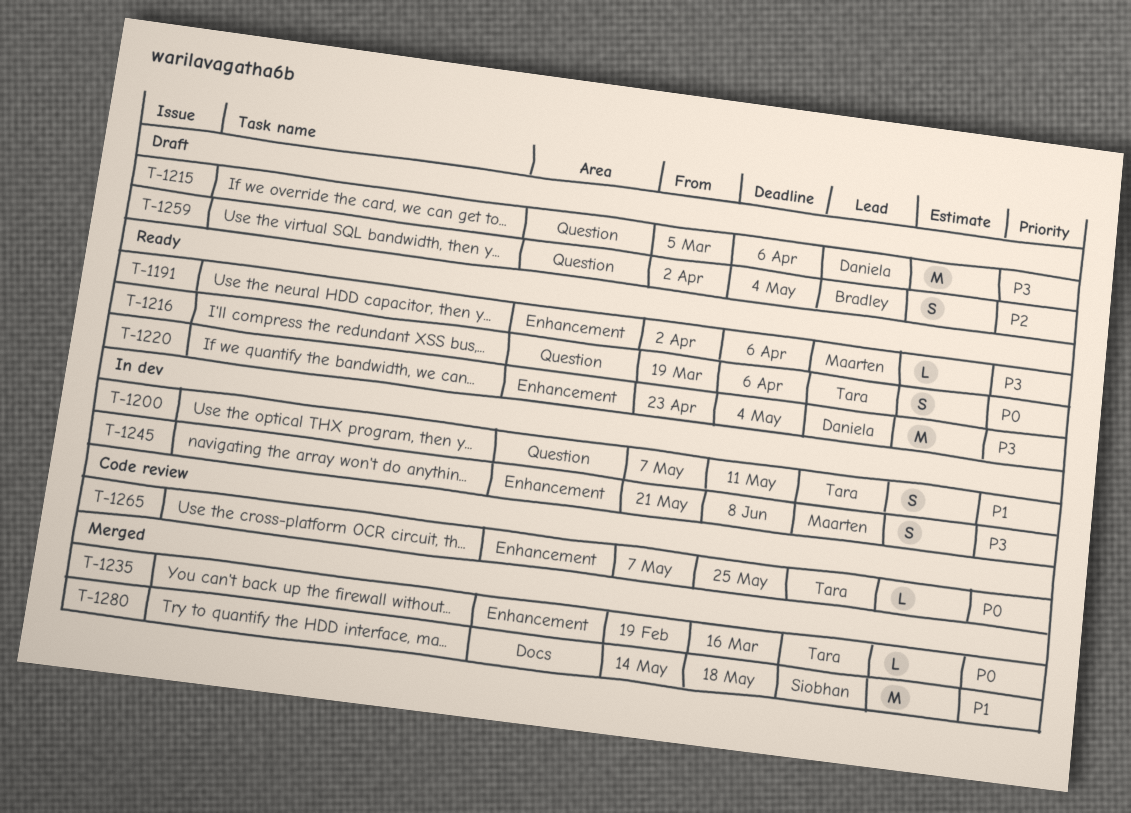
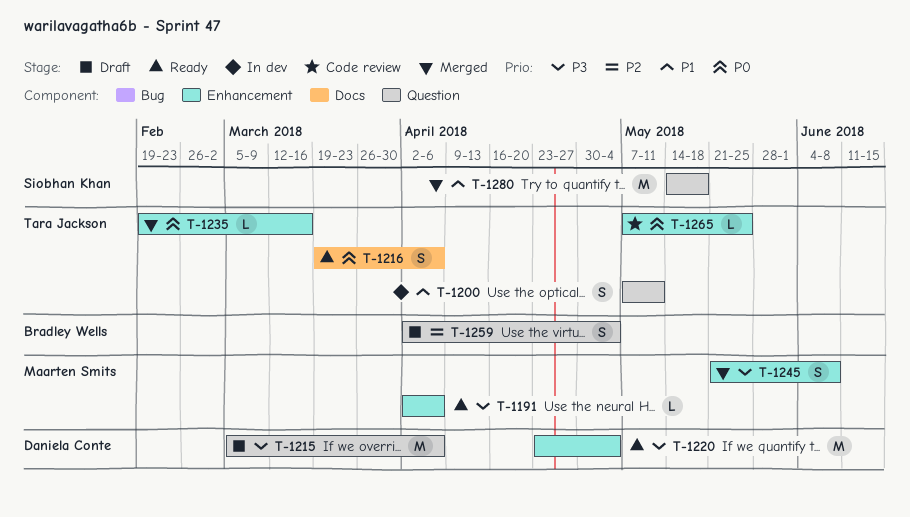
T-1216, label: Question -> Docs
T-1245, status: In dev -> Merged
T-1280, label: Docs -> Question

